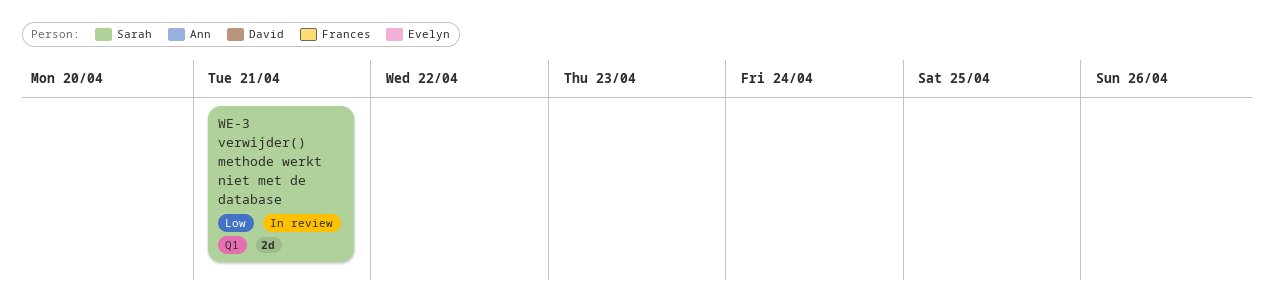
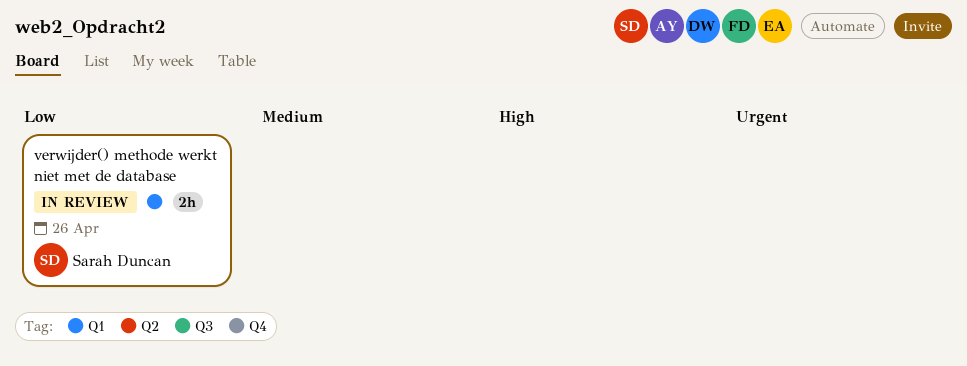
verwijder() methode werkt niet met de database, estimate: 2d -> 2h
verwijder() methode werkt niet met de database, due: Apr 21 -> Apr 26

